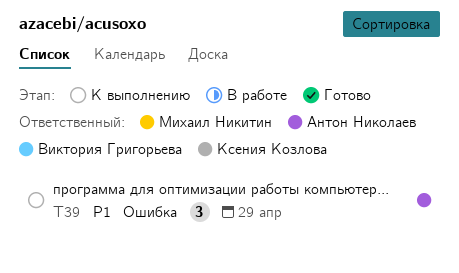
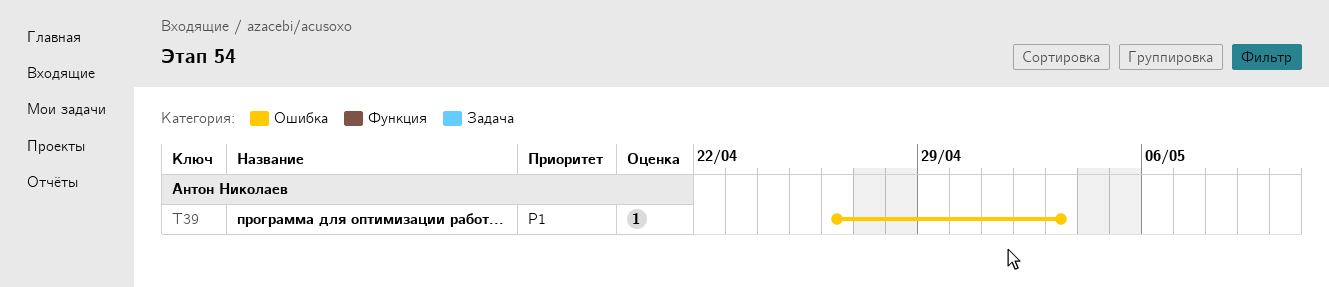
T39, estimate: 3 -> 1
T39, due: Apr 29 -> May 3

